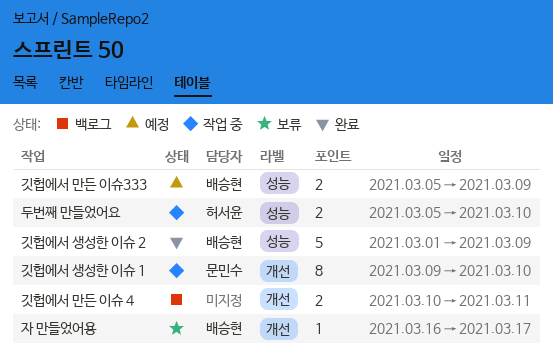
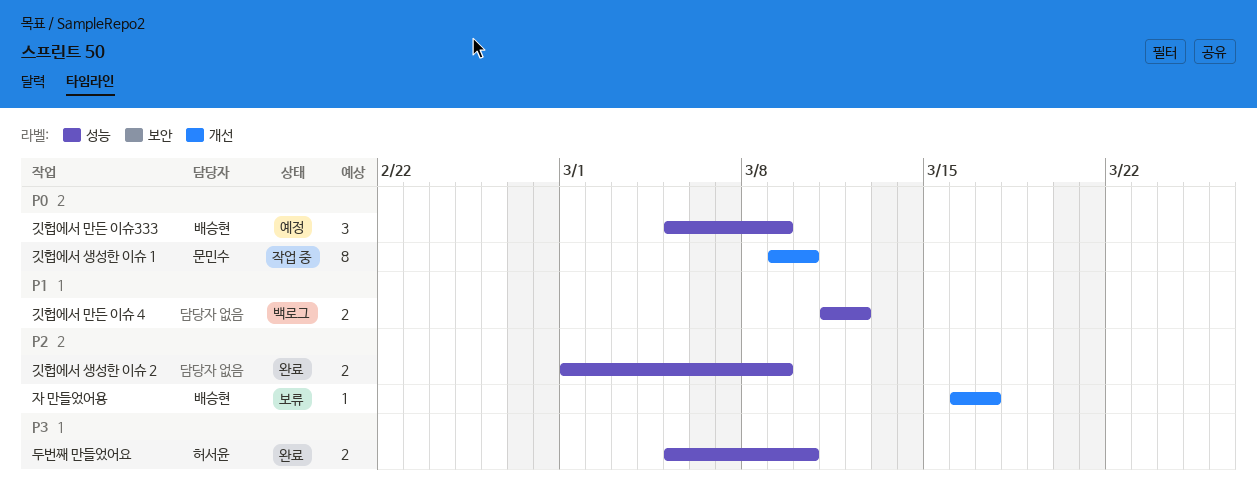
깃헙에서 만든 이슈 4, label: 개선 -> 성능
깃헙에서 만든 이슈 4, start: Mar 10 -> Mar 11
깃헙에서 만든 이슈 4, due: Mar 11 -> Mar 12
깃헙에서 만든 이슈333, estimate: 2 -> 3
깃헙에서 생성한 이슈 2, owner: 배승현 -> none
깃헙에서 생성한 이슈 2, estimate: 5 -> 2
두번째 만들었어요, status: 작업 중 -> 완료

